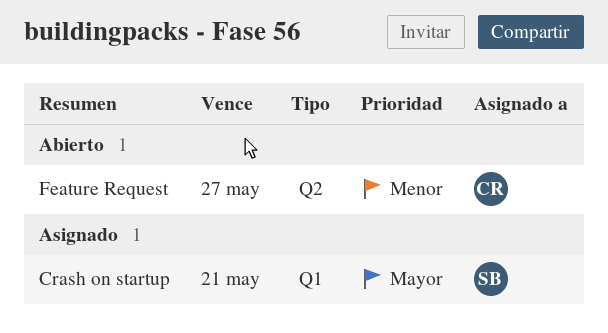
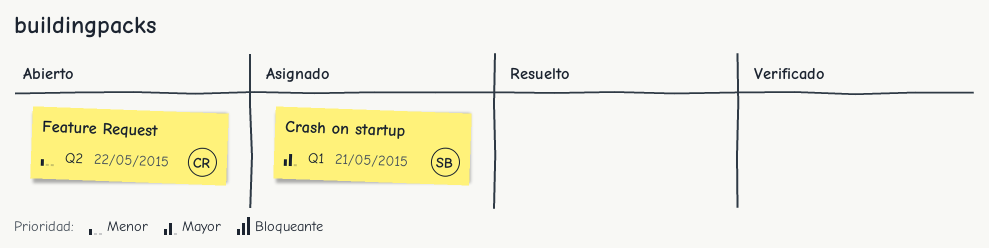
Feature Request, due: May 27 -> May 22

